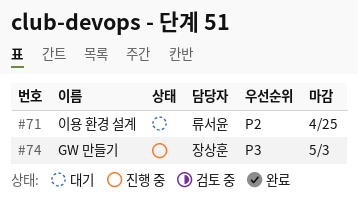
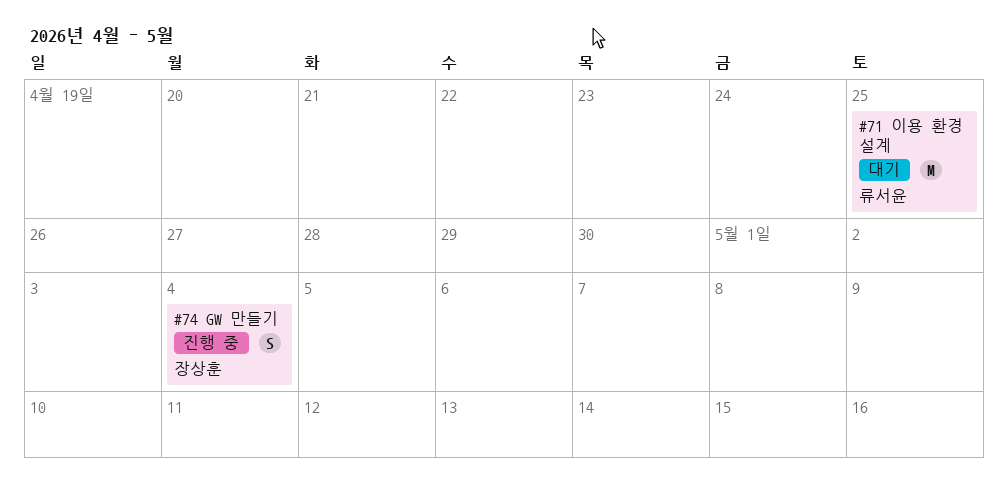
#74, due: May 3 -> May 4

